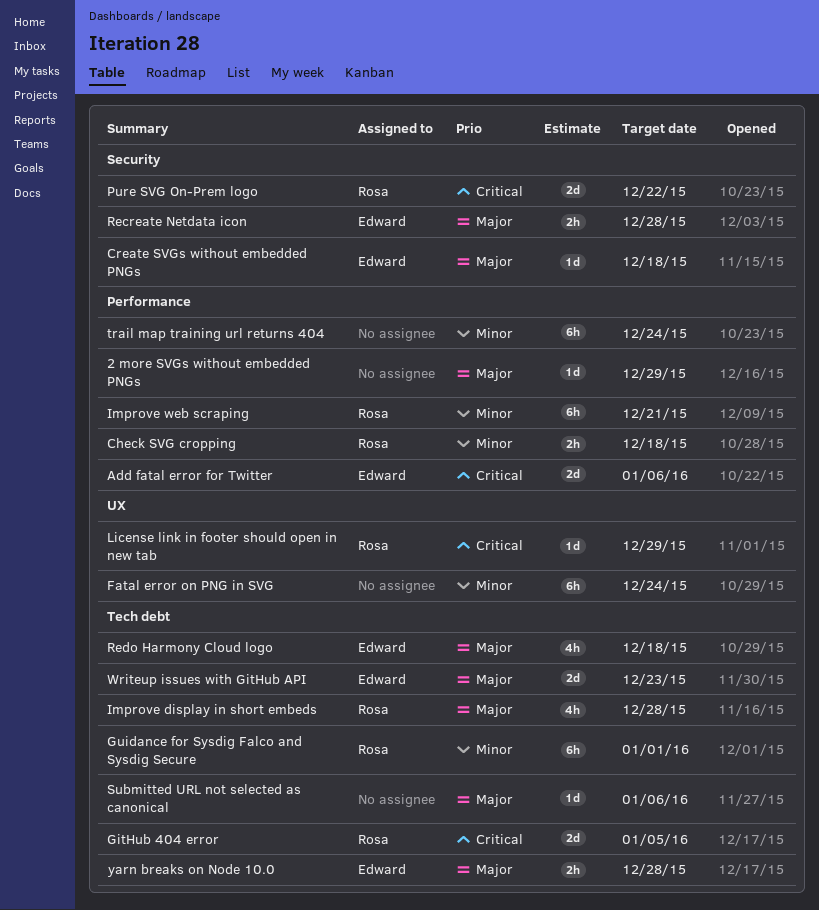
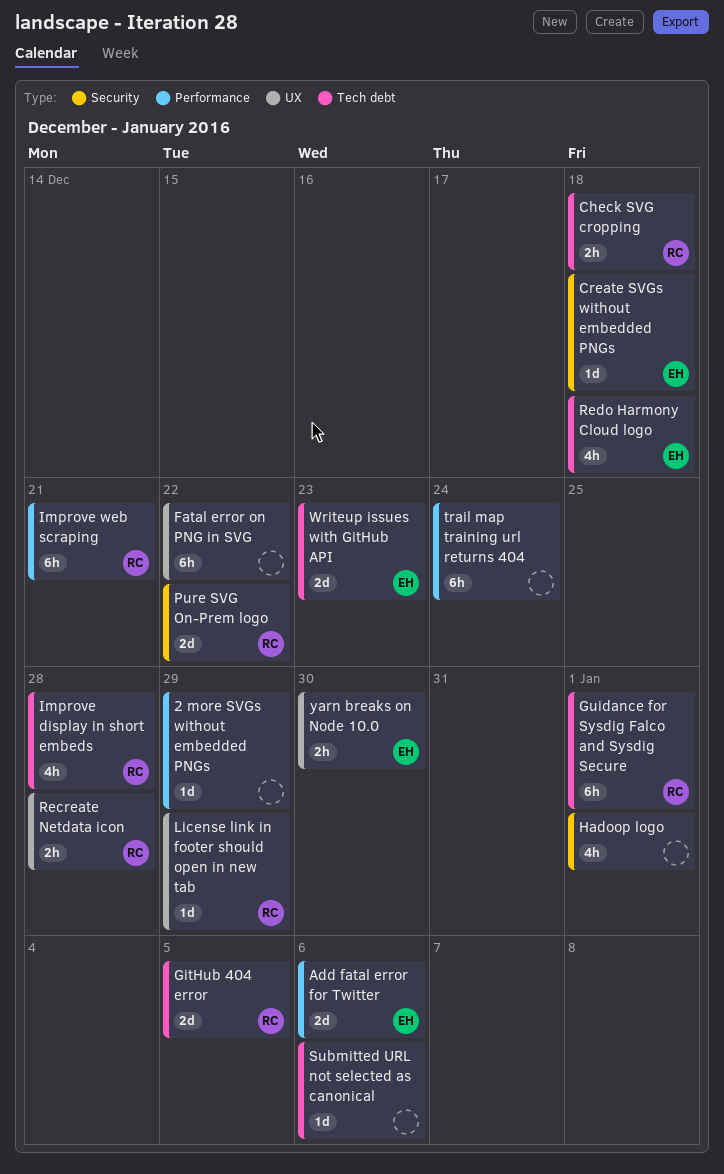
Check SVG cropping, label: Performance -> Tech debt
Fatal error on PNG in SVG, due: Dec 24 -> Dec 22
Hadoop logo: none -> present
Recreate Netdata icon, owner: Edward -> Rosa
Recreate Netdata icon, label: Security -> UX
yarn breaks on Node 10.0, label: Tech debt -> UX
yarn breaks on Node 10.0, due: Dec 28 -> Dec 30

